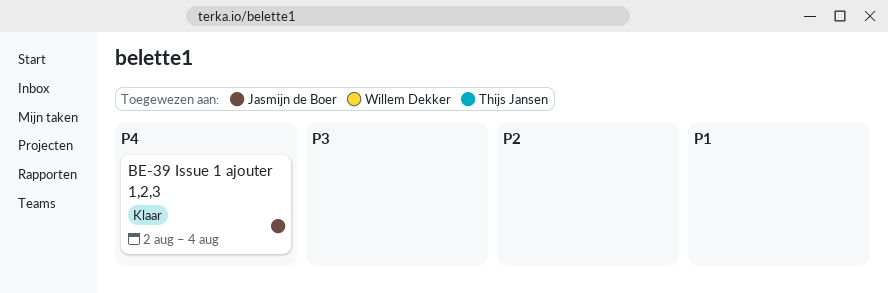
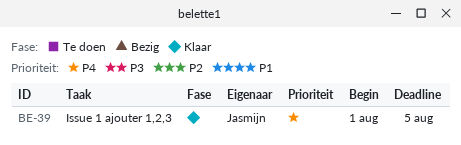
BE-39, start: Aug 2 -> Aug 1
BE-39, due: Aug 4 -> Aug 5

